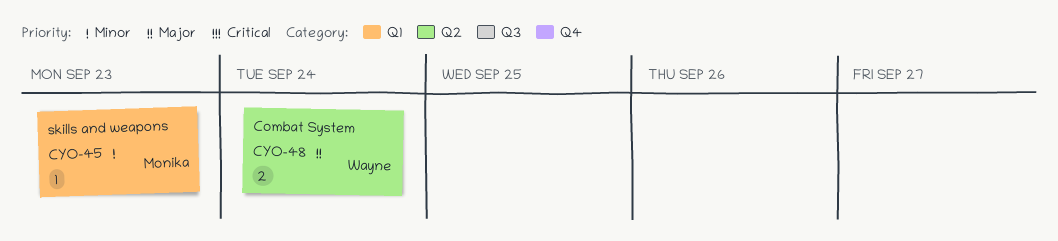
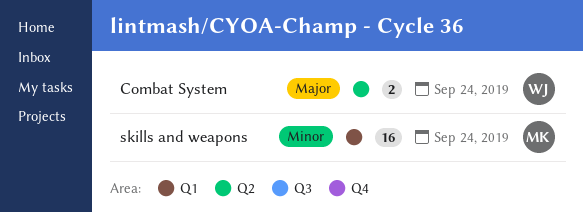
skills and weapons, estimate: 1 -> 16
skills and weapons, due: Sep 23 -> Sep 24

